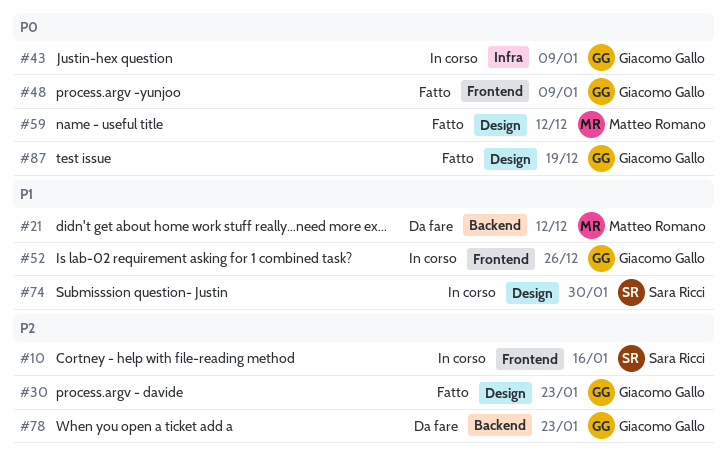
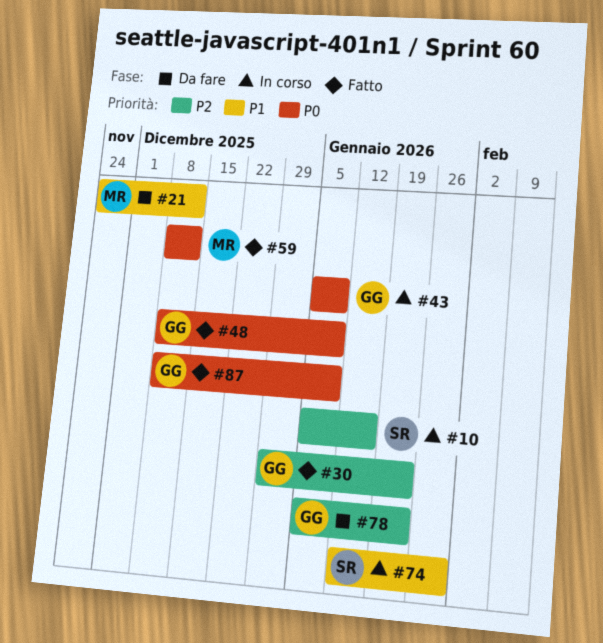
#52: present -> none
#87, due: Dec 19 -> Jan 9

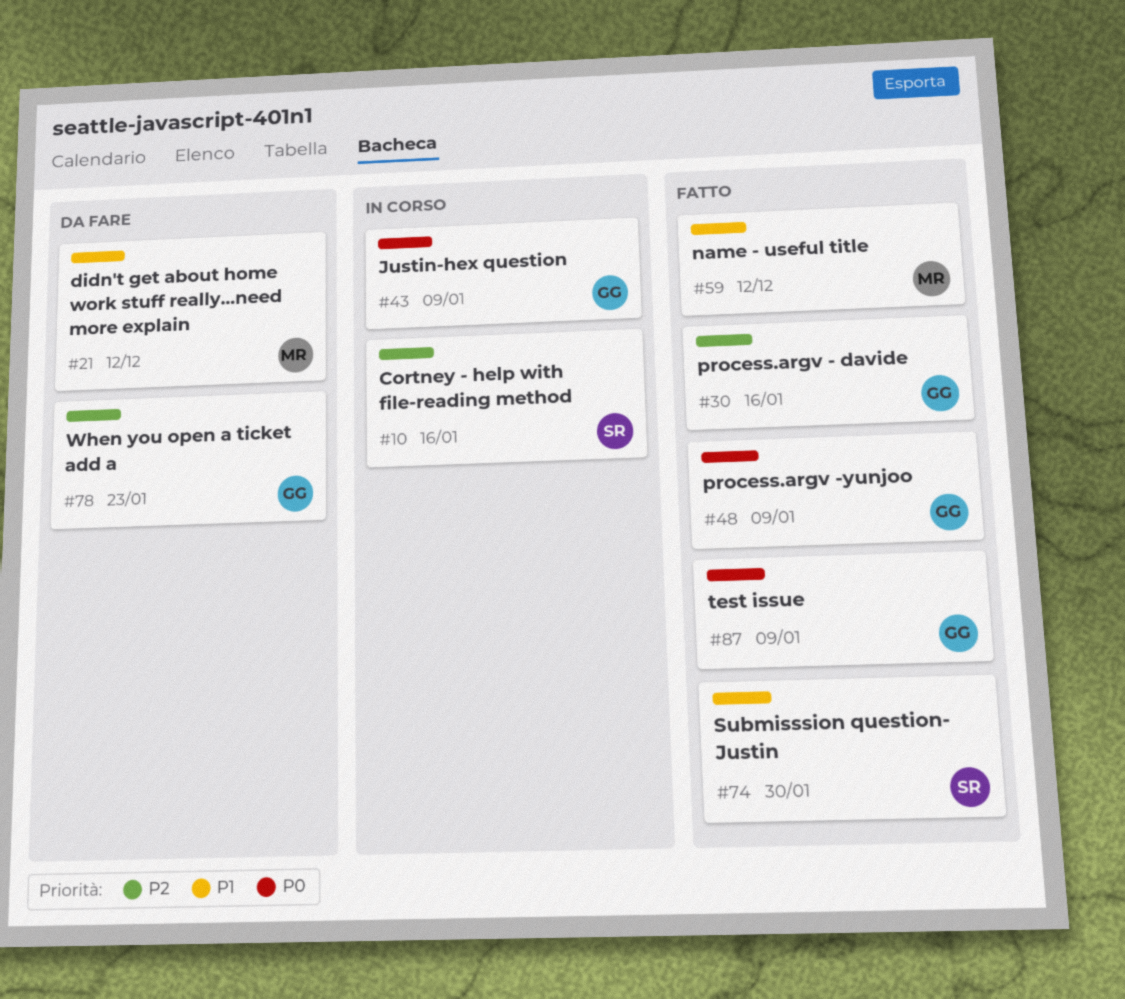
#30, due: Jan 23 -> Jan 16
#59, priority: P0 -> P1
#74, status: In corso -> Fatto

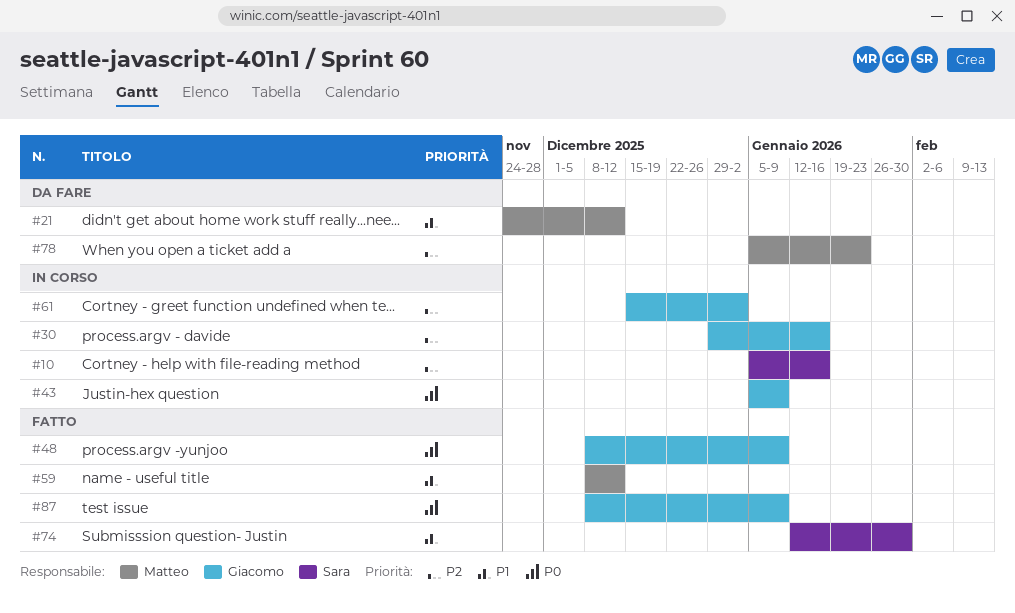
#30, status: Fatto -> In corso
#61: none -> present
#78, owner: Giacomo -> Matteo

